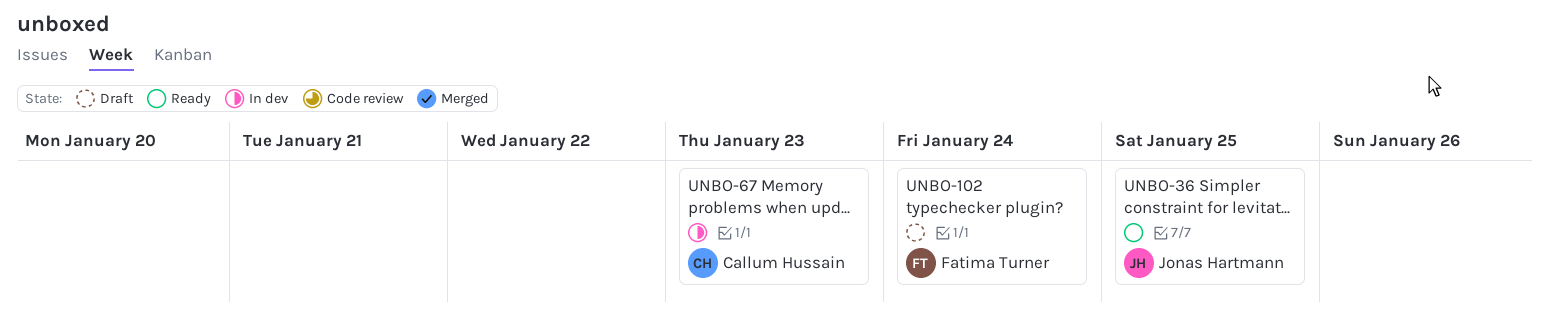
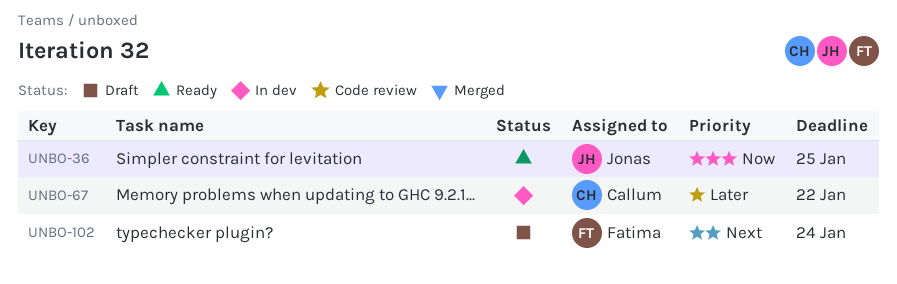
UNBO-67, due: Jan 23 -> Jan 22

